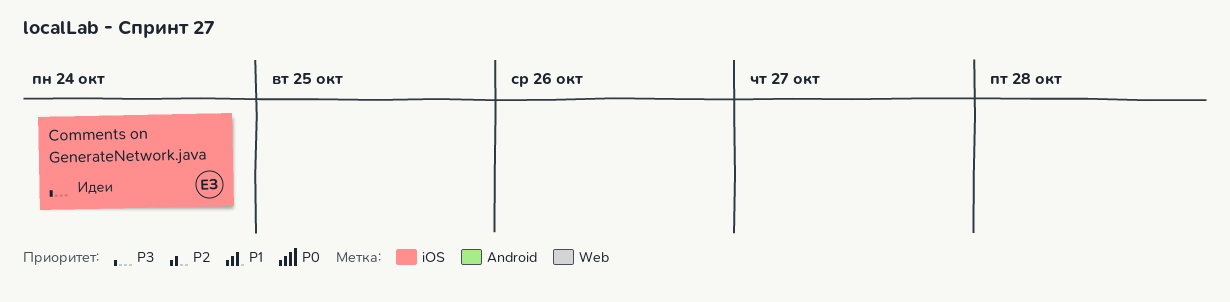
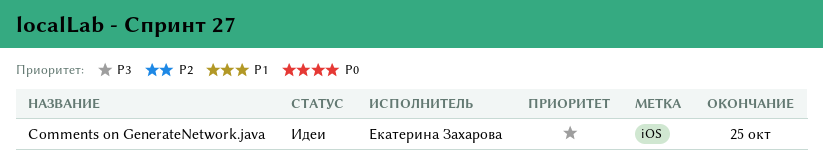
Comments on GenerateNetwork.java, due: Oct 24 -> Oct 25

